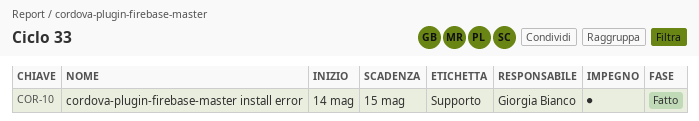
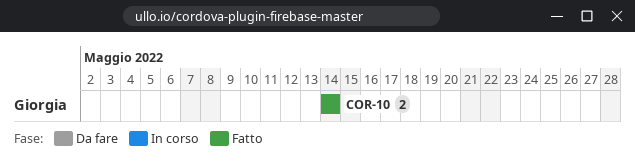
COR-10, estimate: 1 -> 2
COR-10, due: May 15 -> May 14

